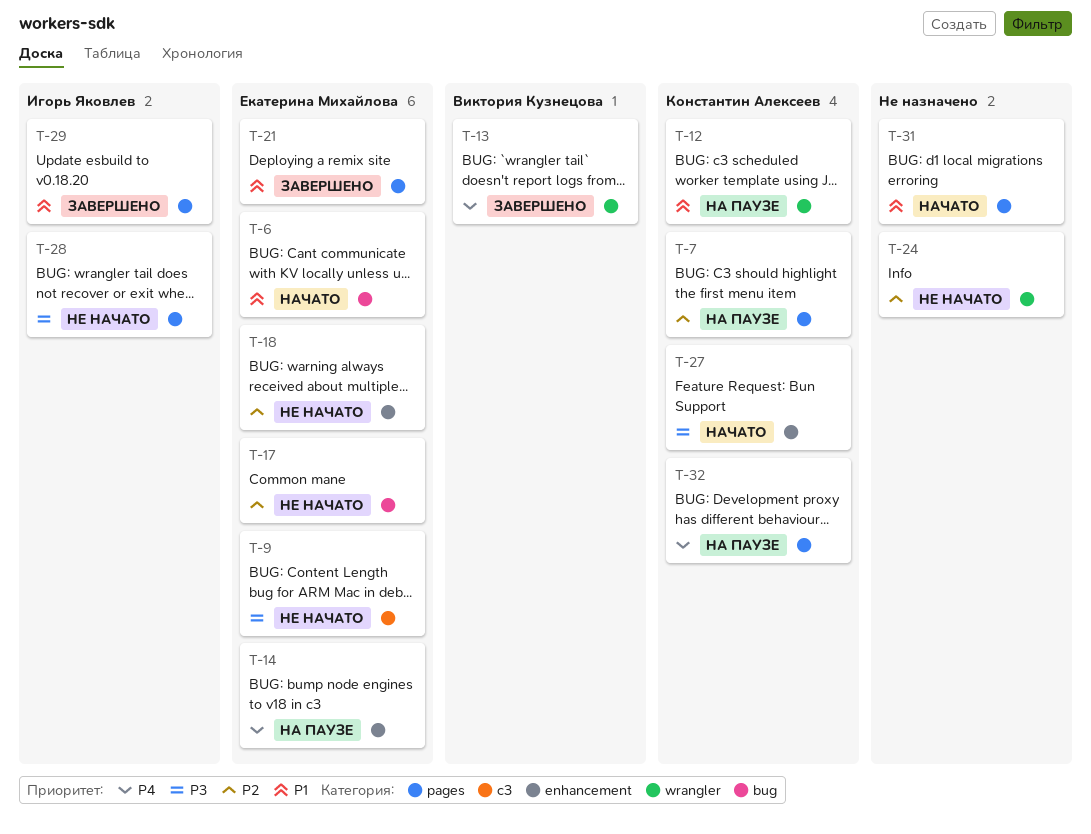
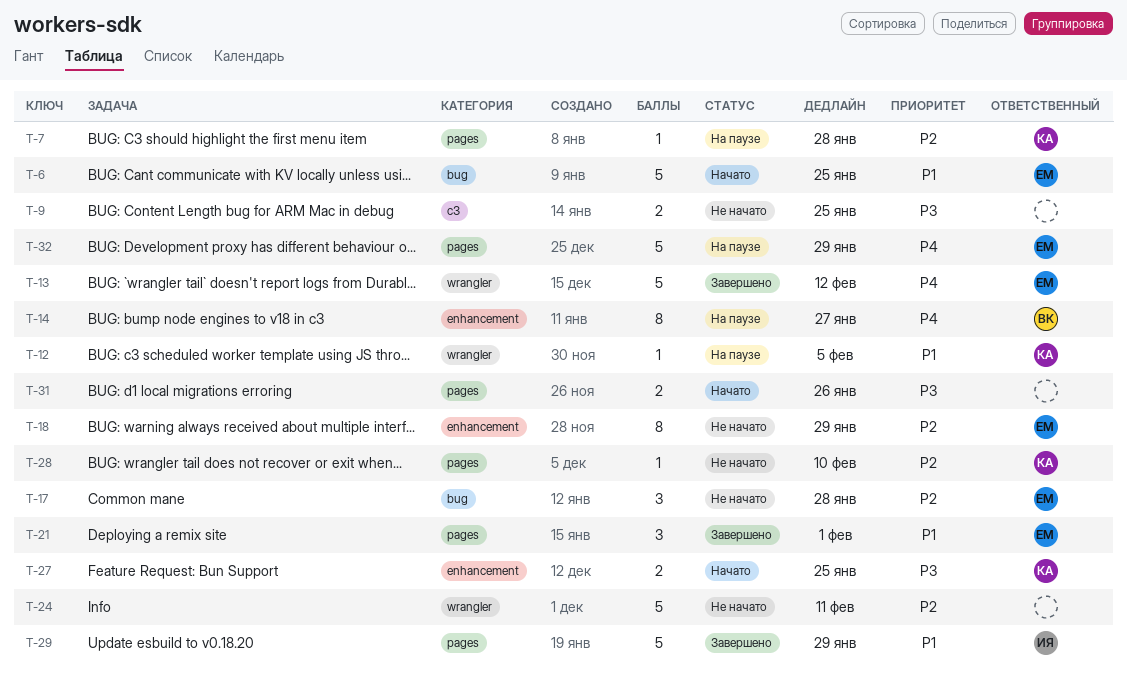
T-9, owner: Екатерина Михайлова -> none
T-13, owner: Виктория Кузнецова -> Екатерина Михайлова
T-14, owner: Екатерина Михайлова -> Виктория Кузнецова
T-28, owner: Игорь Яковлев -> Константин Алексеев
T-28, priority: P3 -> P2
T-31, priority: P1 -> P3
T-32, owner: Константин Алексеев -> Екатерина Михайлова

